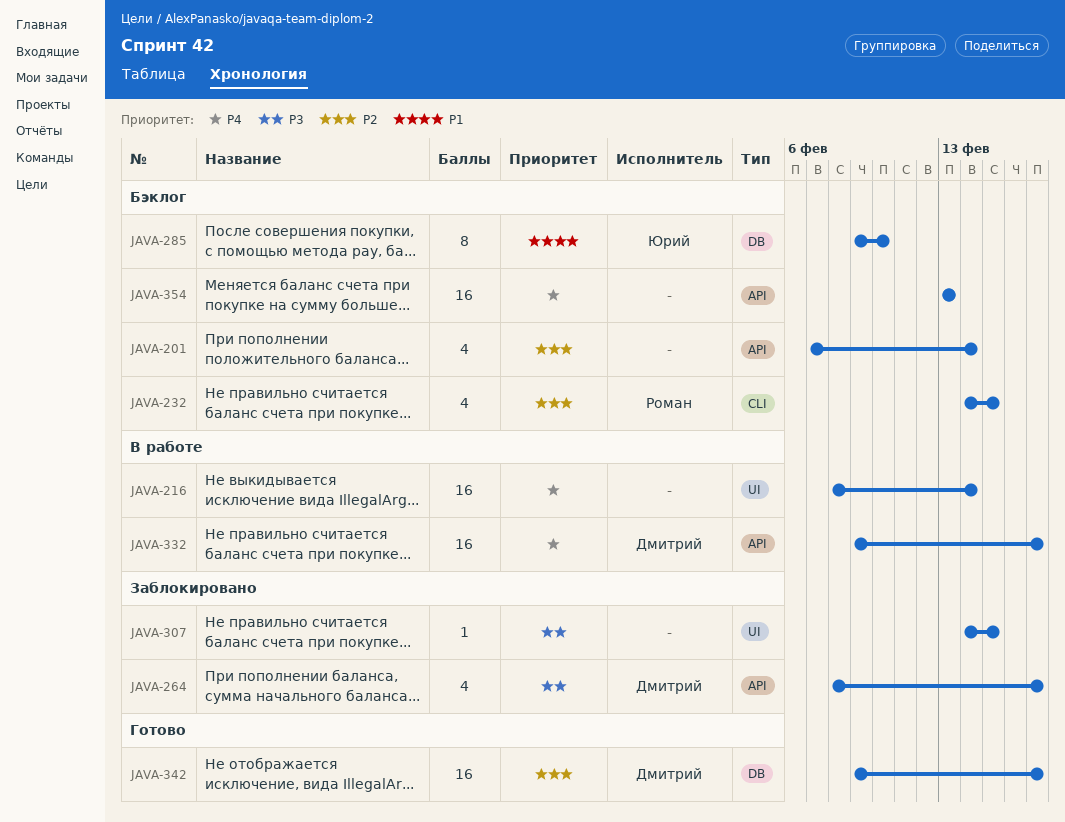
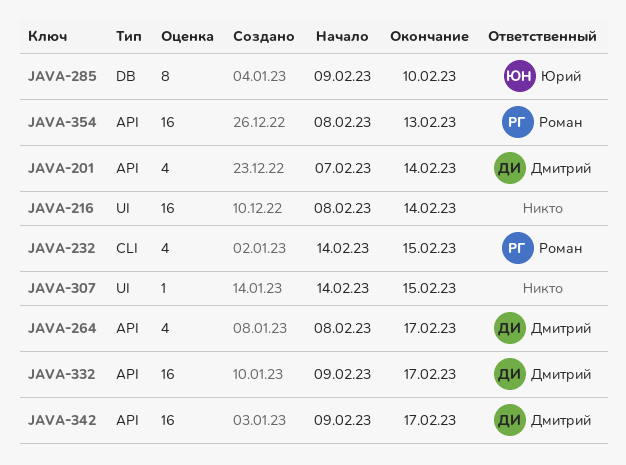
JAVA-201, owner: none -> Дмитрий
JAVA-342, label: DB -> API
JAVA-354, owner: none -> Роман
JAVA-354, start: Feb 13 -> Feb 8

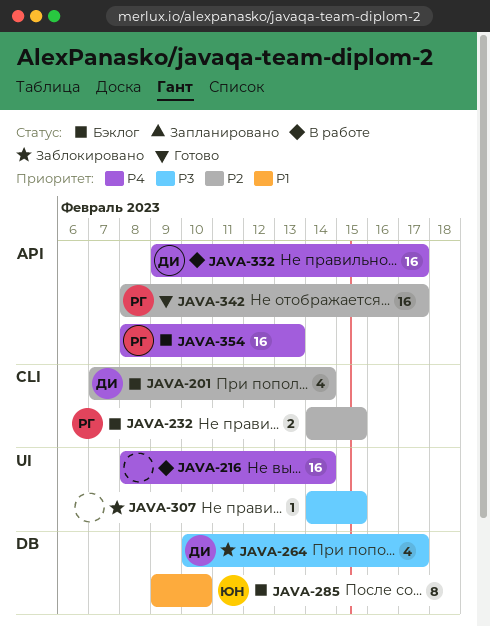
JAVA-201, label: API -> CLI
JAVA-232, estimate: 4 -> 2
JAVA-264, label: API -> DB
JAVA-264, start: Feb 8 -> Feb 10
JAVA-342, owner: Дмитрий -> Роман
JAVA-342, start: Feb 9 -> Feb 8

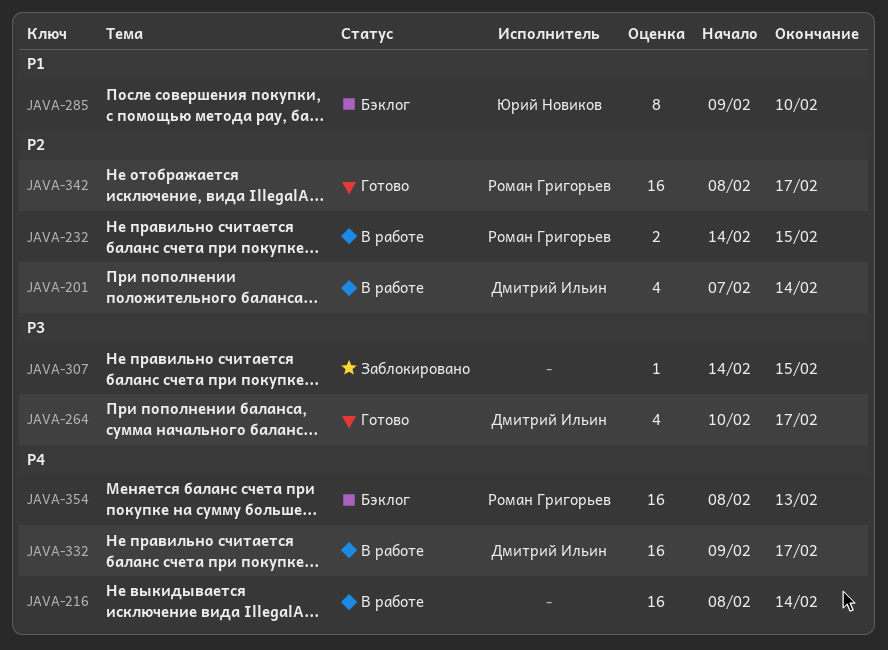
JAVA-201, status: Бэклог -> В работе
JAVA-232, status: Бэклог -> В работе
JAVA-264, status: Заблокировано -> Готово

